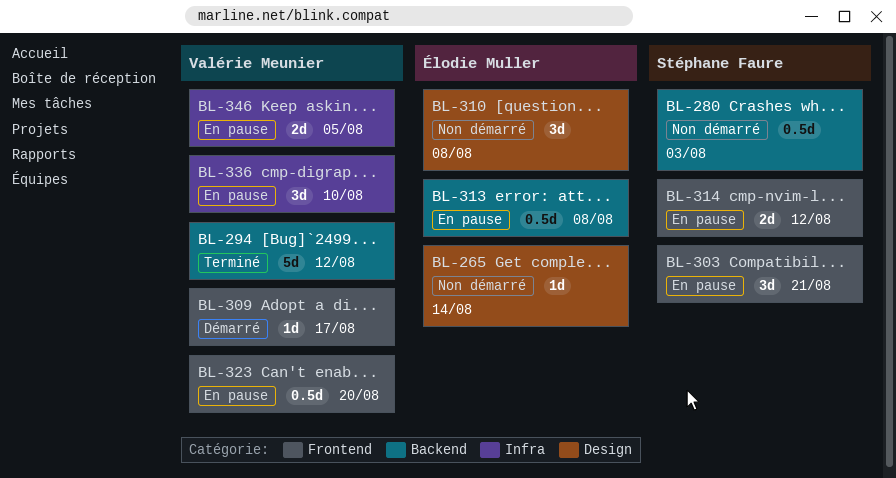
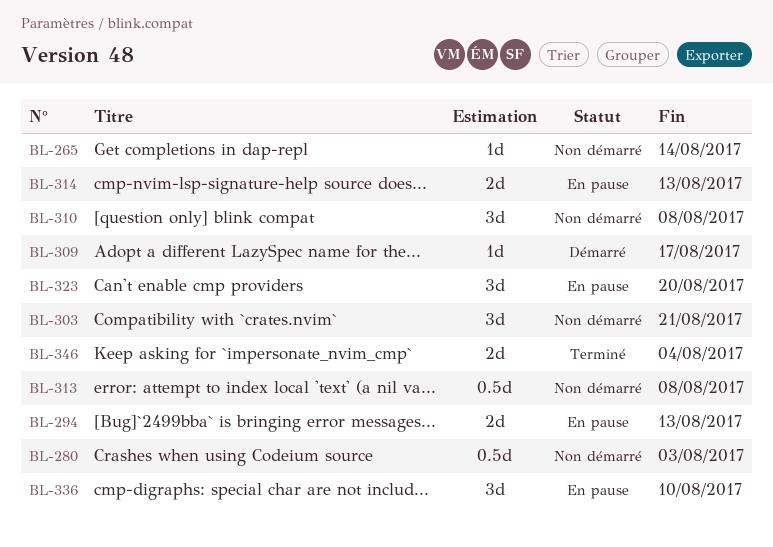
BL-294, status: Terminé -> En pause
BL-294, estimate: 5d -> 2d
BL-294, due: Aug 12 -> Aug 13
BL-303, status: En pause -> Non démarré
BL-313, status: En pause -> Non démarré
BL-314, due: Aug 12 -> Aug 13
BL-323, estimate: 0.5d -> 3d
BL-346, status: En pause -> Terminé
BL-346, due: Aug 5 -> Aug 4

